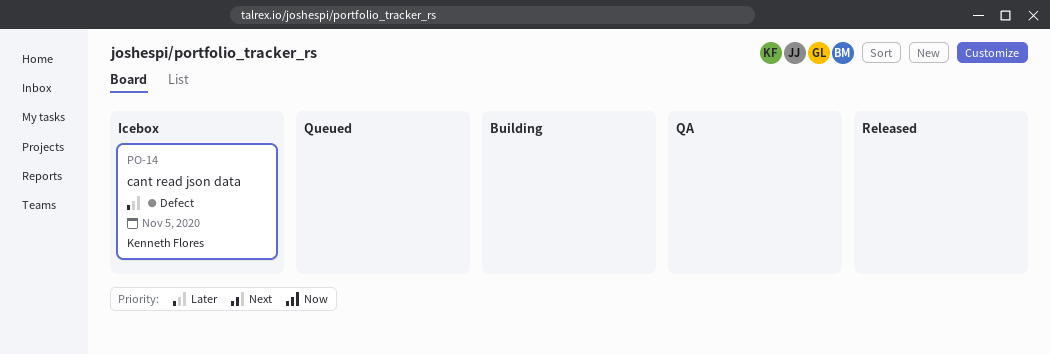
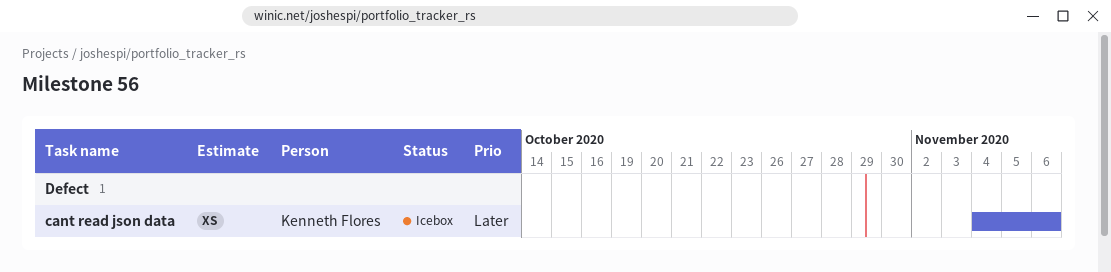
cant read json data, due: Nov 5 -> Nov 6

